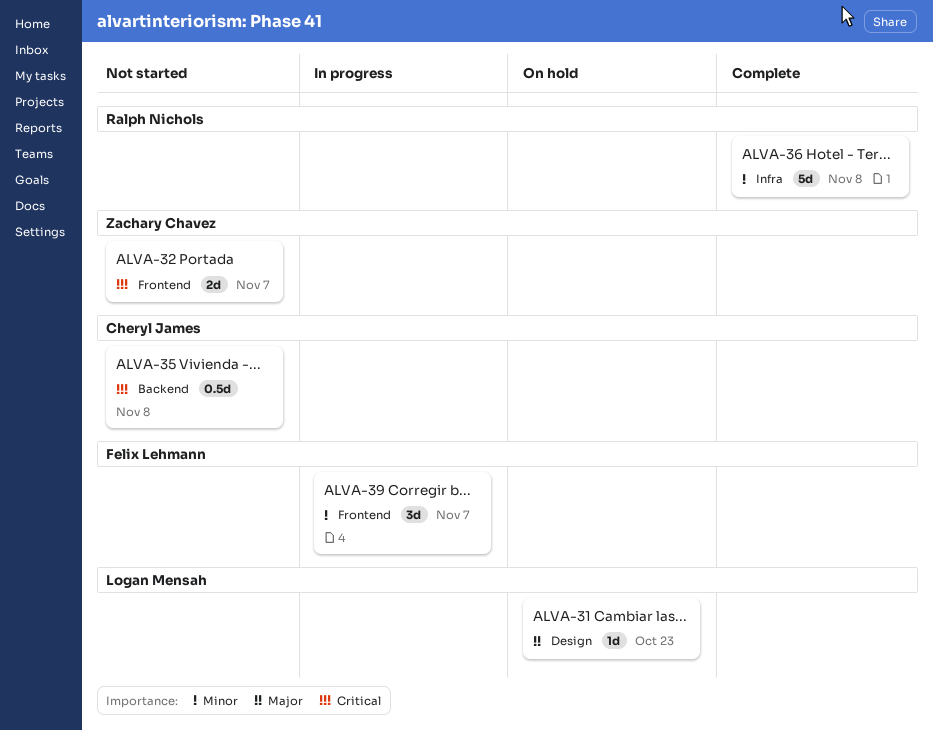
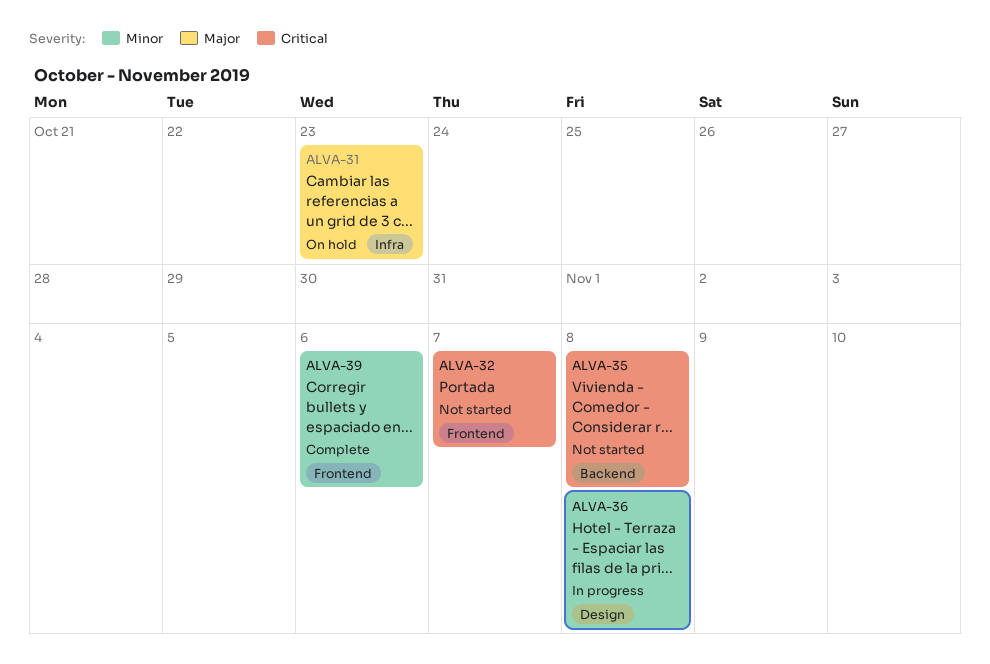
ALVA-31, label: Design -> Infra
ALVA-36, status: Complete -> In progress
ALVA-36, label: Infra -> Design
ALVA-39, status: In progress -> Complete
ALVA-39, due: Nov 7 -> Nov 6

